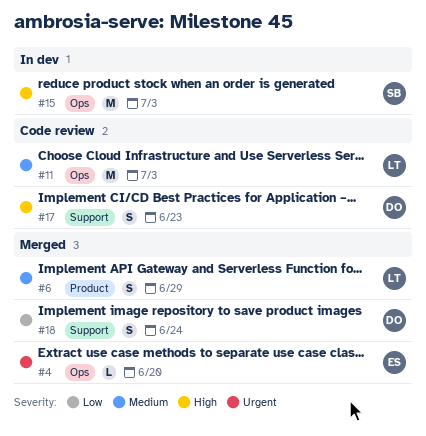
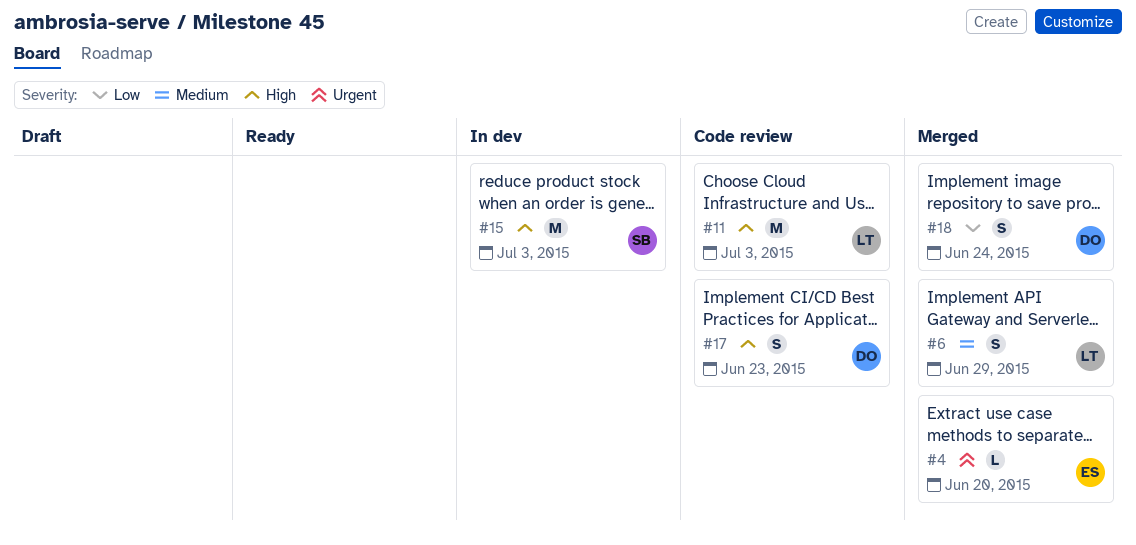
#11, priority: Medium -> High

